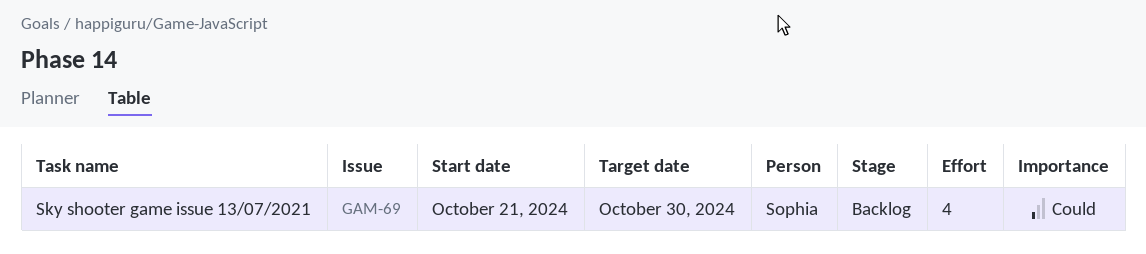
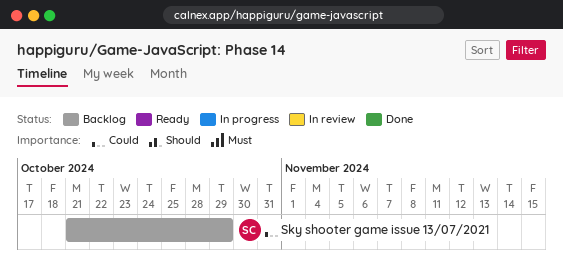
Sky shooter game issue 13/07/2021, due: Oct 30 -> Oct 29

